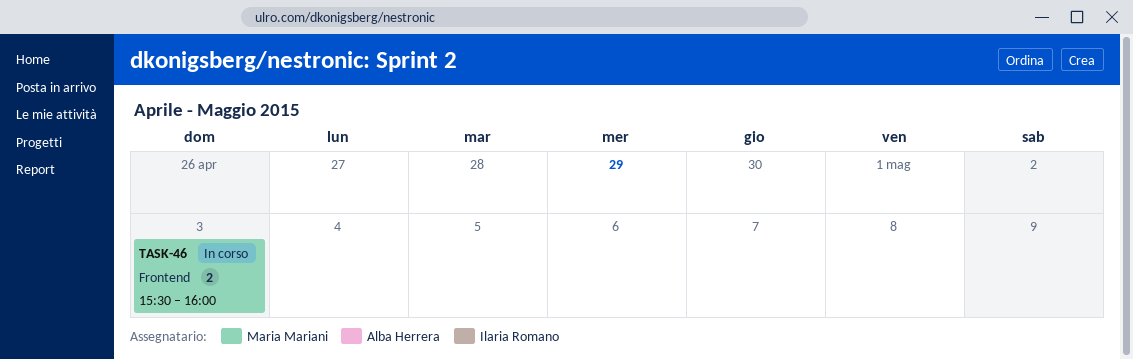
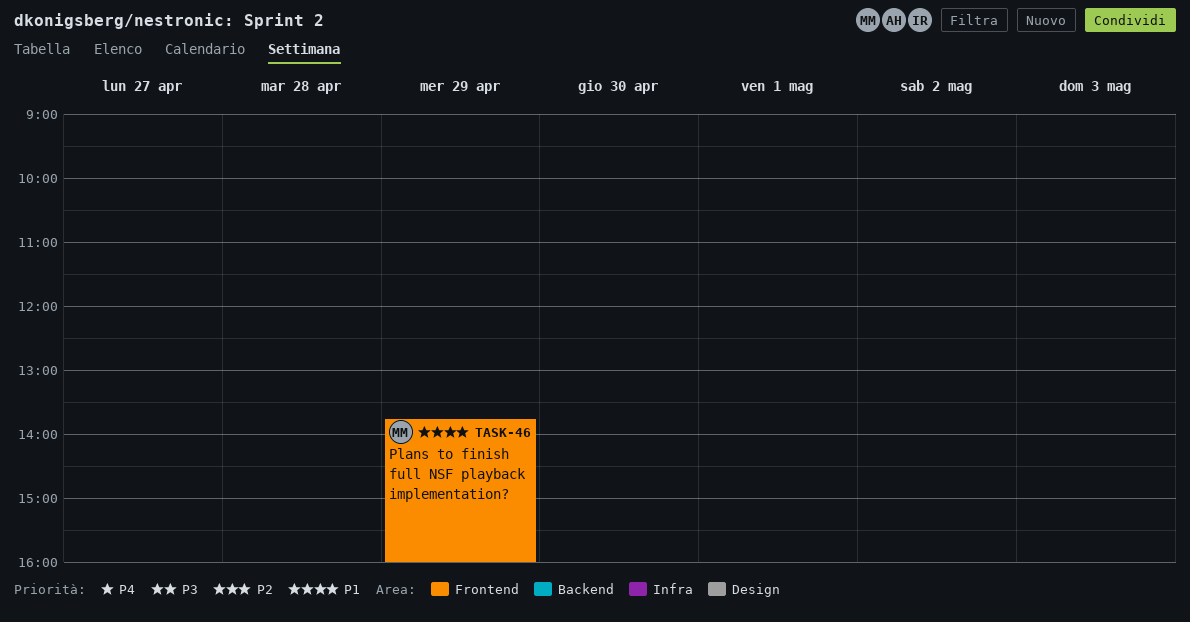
TASK-46, day: May 3 -> Apr 29
TASK-46, begins: 15:30 -> 13:45

